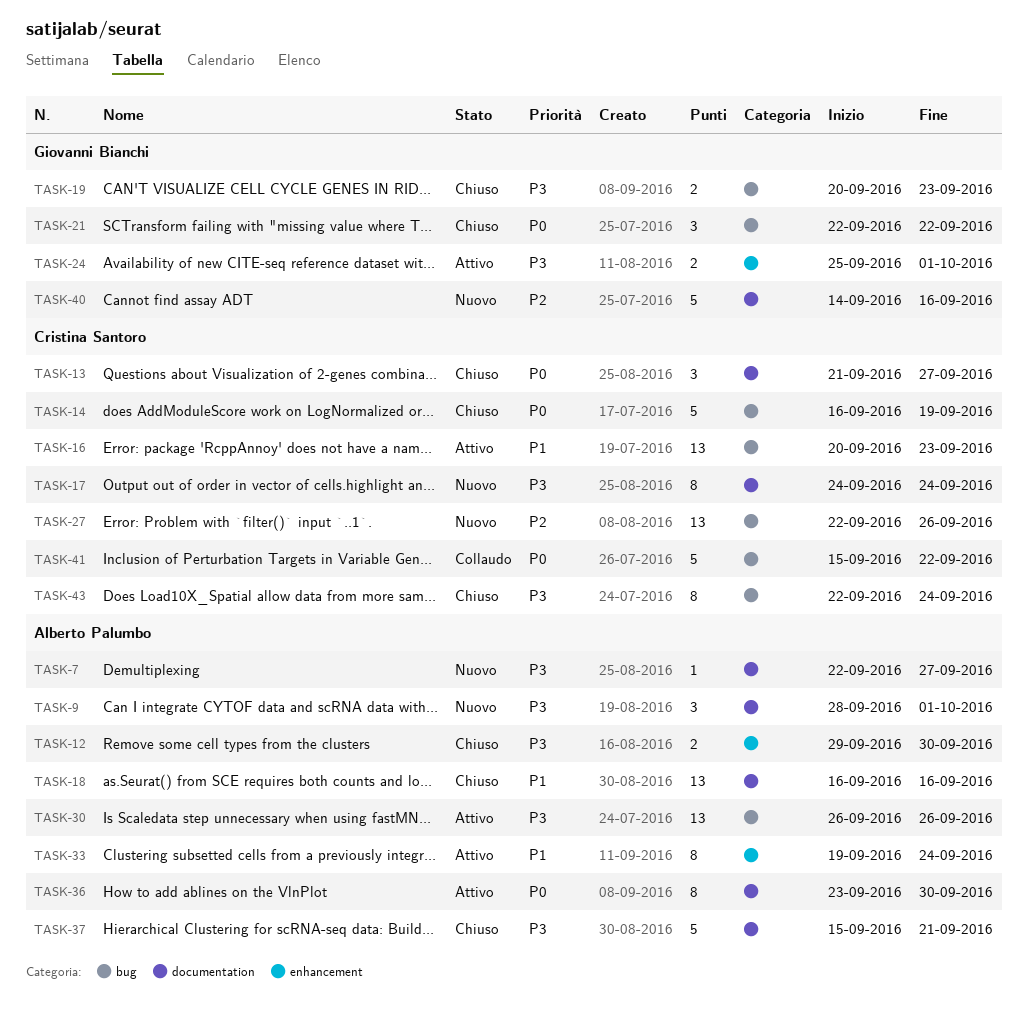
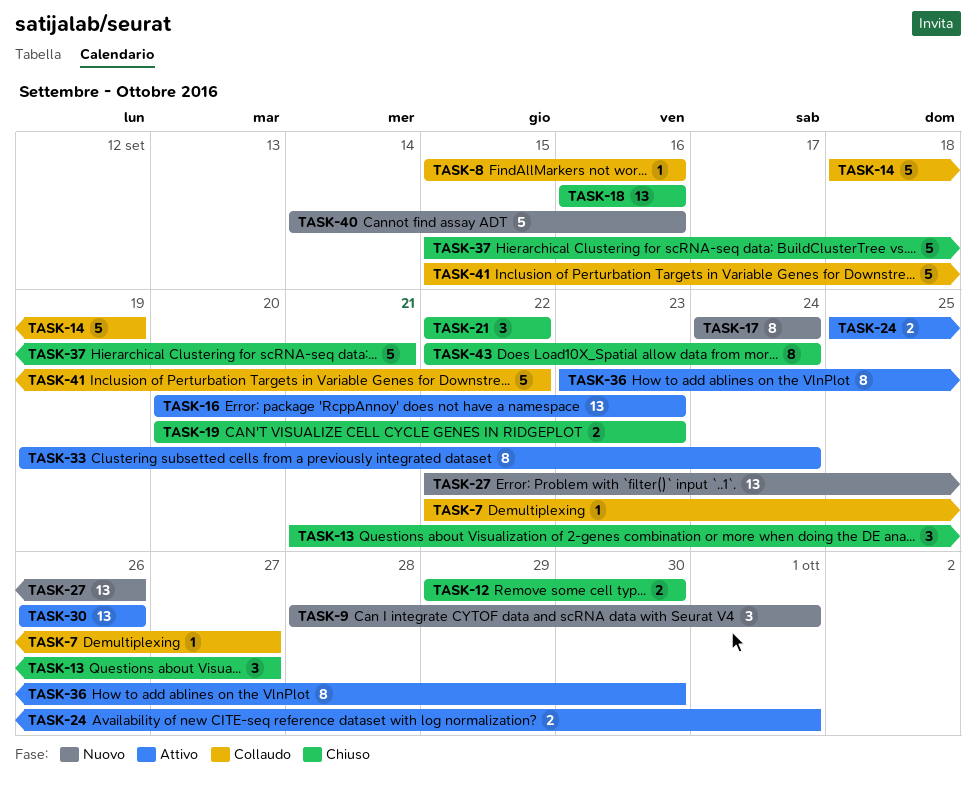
TASK-7, status: Nuovo -> Collaudo
TASK-8: none -> present
TASK-14, status: Chiuso -> Collaudo
TASK-14, start: Sep 16 -> Sep 18

